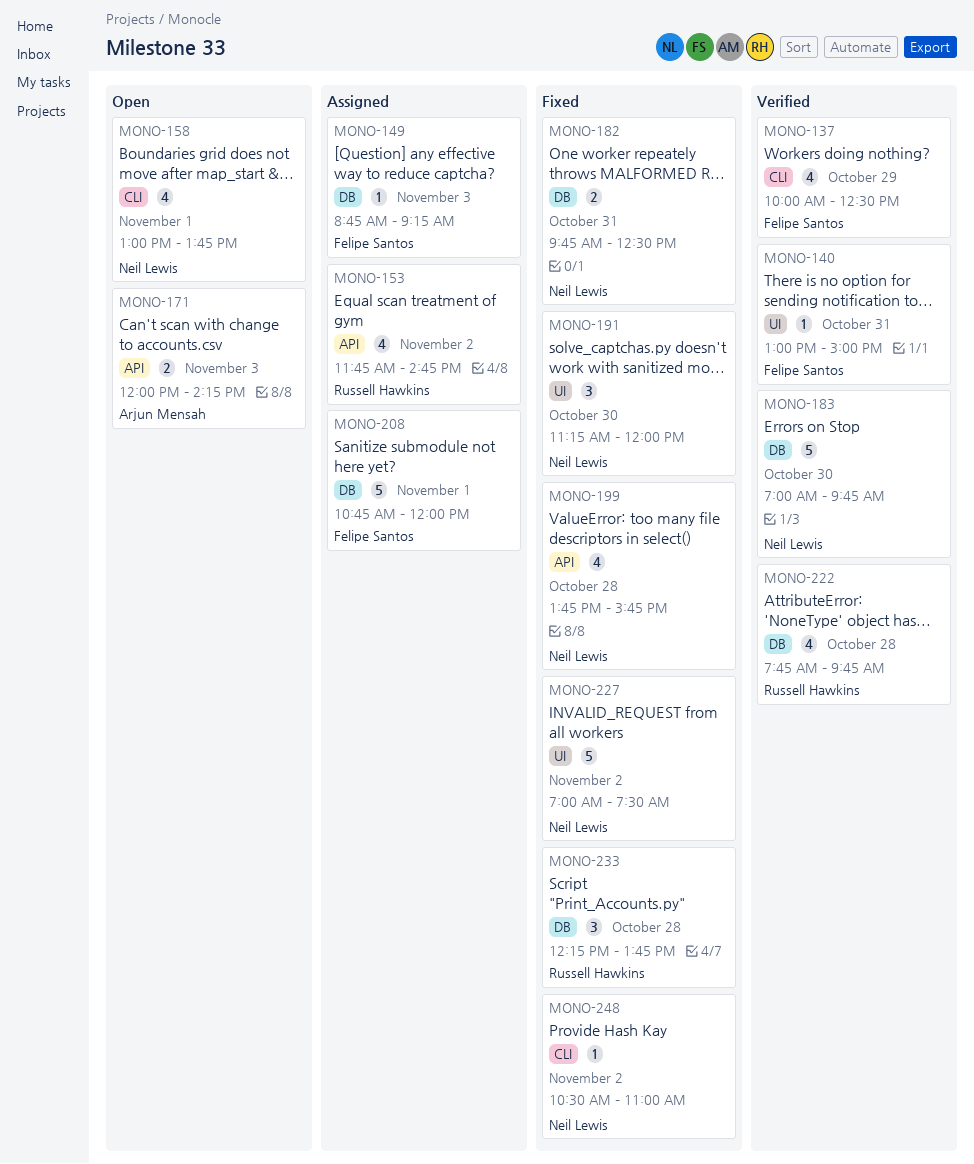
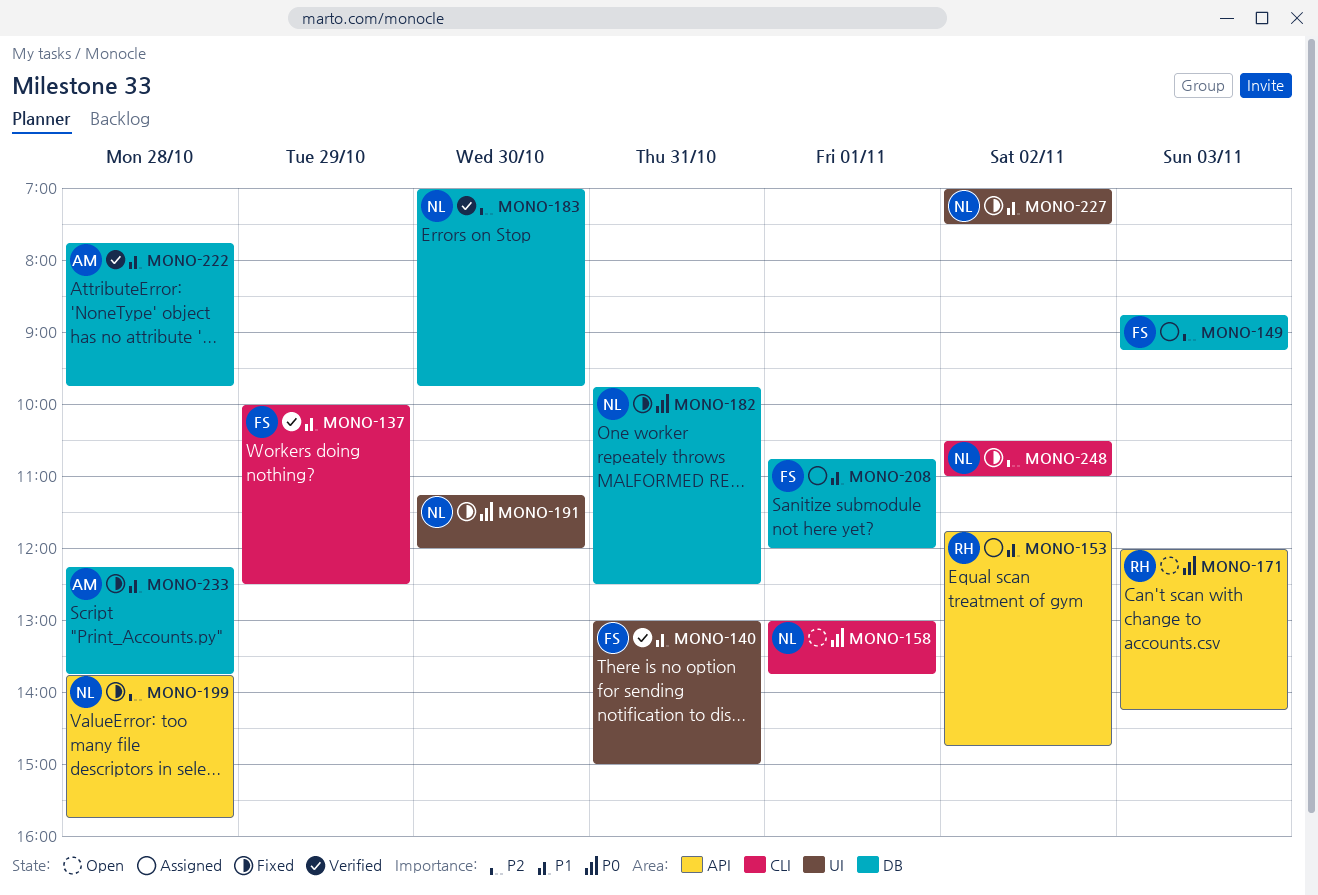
MONO-171, owner: Arjun Mensah -> Russell Hawkins
MONO-222, owner: Russell Hawkins -> Arjun Mensah
MONO-233, owner: Russell Hawkins -> Arjun Mensah

